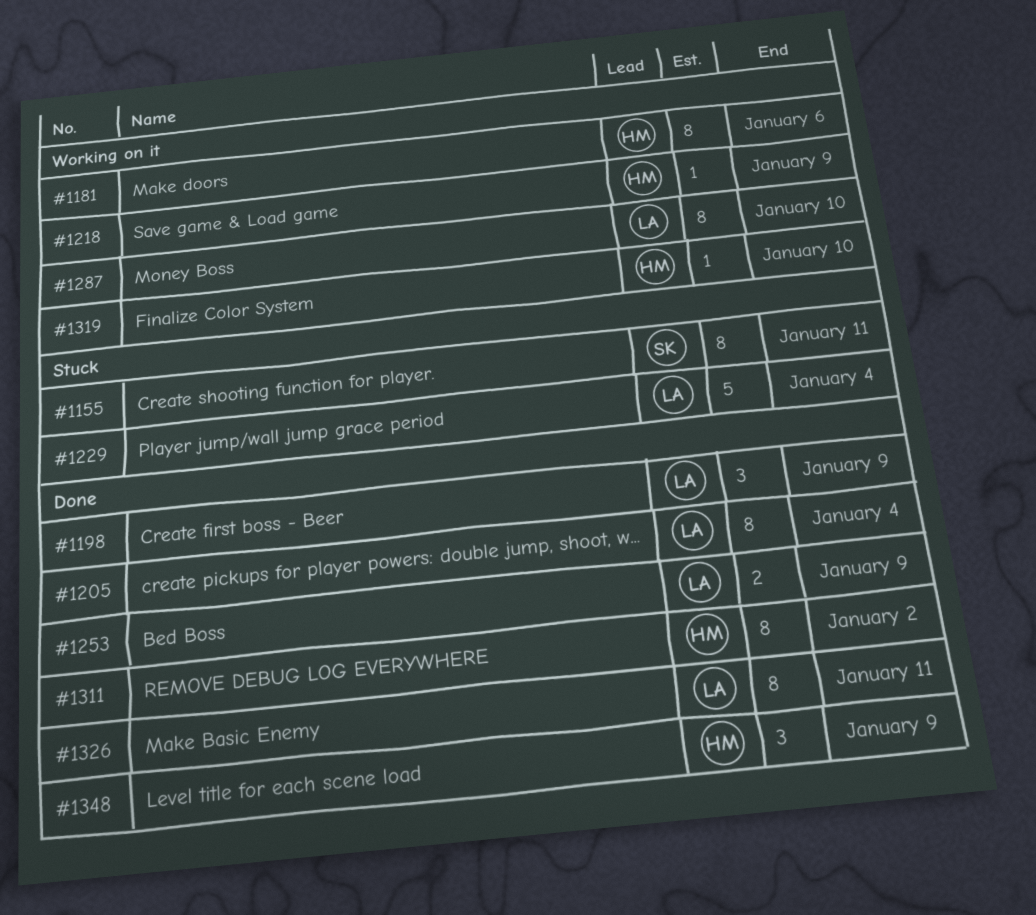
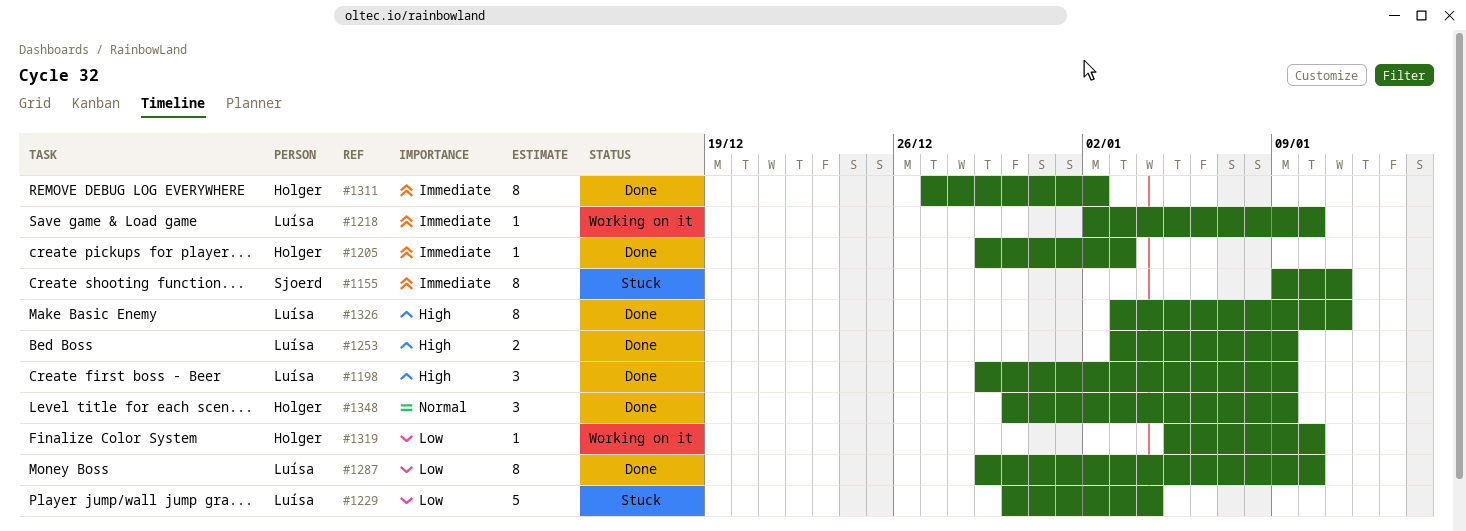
#1181: present -> none
#1205, owner: Luísa -> Holger
#1205, estimate: 8 -> 1
#1205, due: Jan 4 -> Jan 3
#1218, owner: Holger -> Luísa
#1218, due: Jan 9 -> Jan 10
#1287, status: Working on it -> Done

